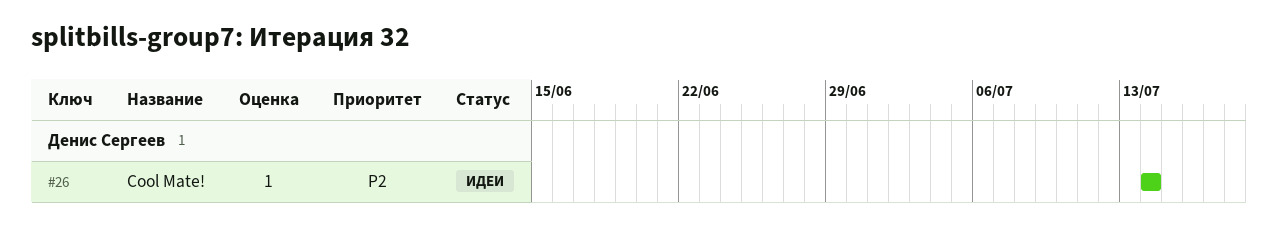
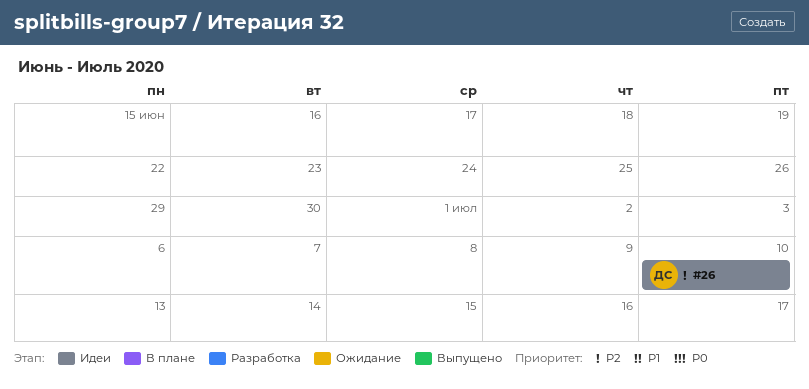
#26, start: Jul 14 -> Jul 10
#26, due: Jul 14 -> Jul 10

